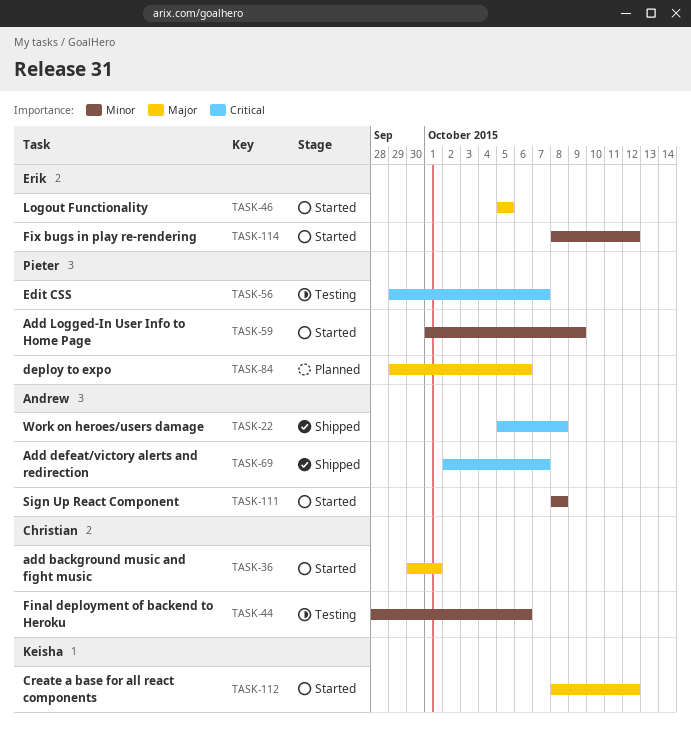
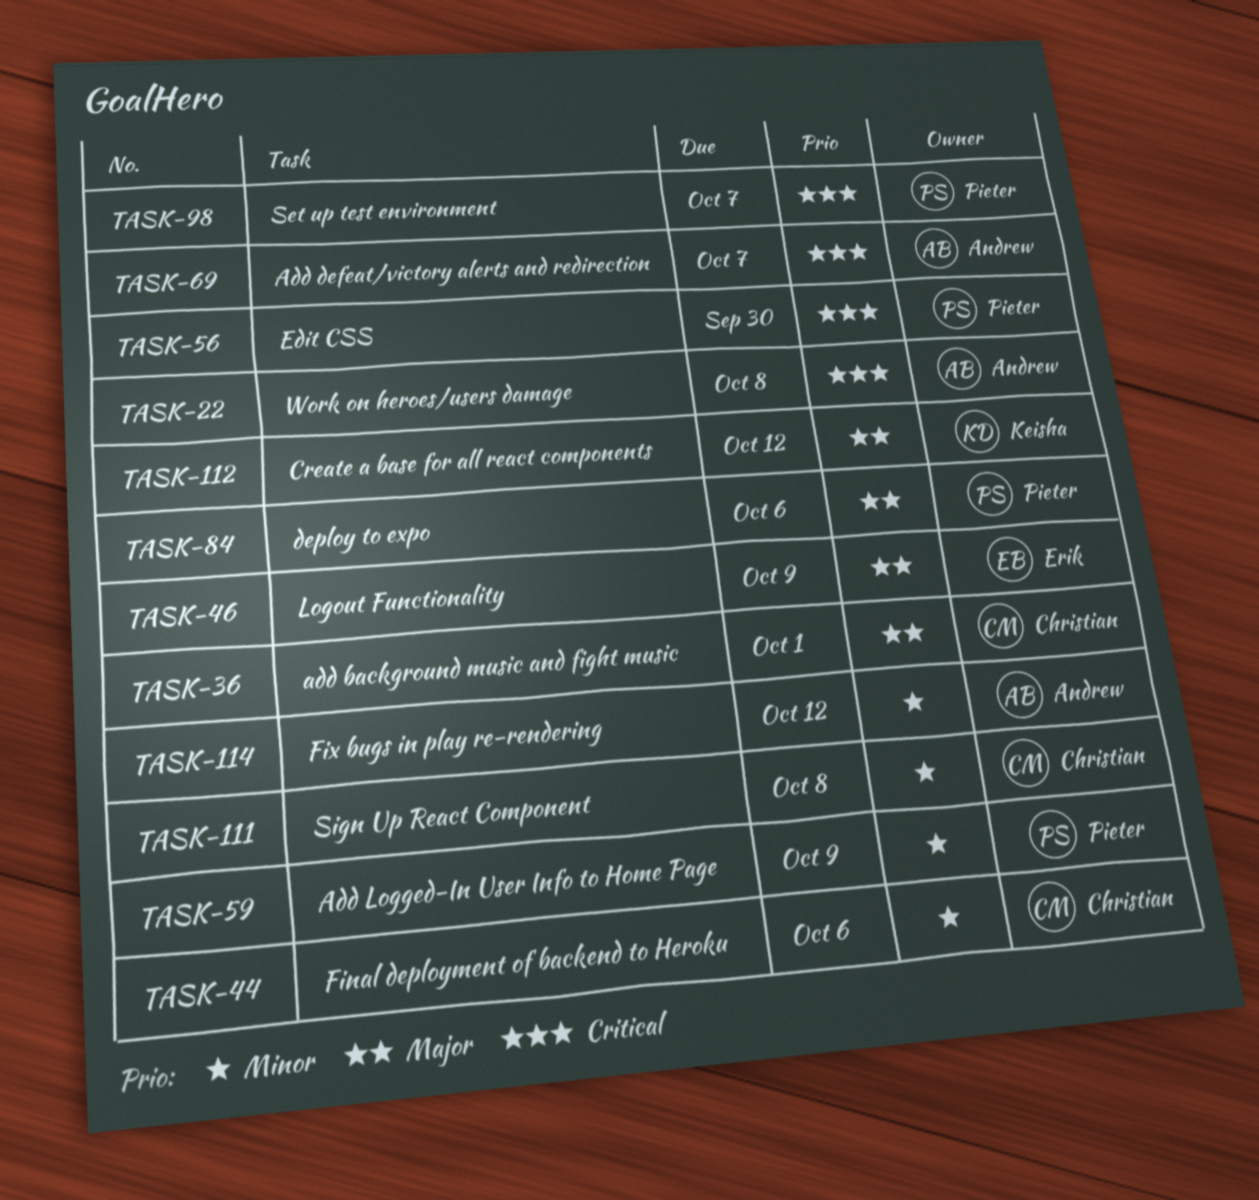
TASK-46, due: Oct 5 -> Oct 9
TASK-56, due: Oct 7 -> Sep 30
TASK-98: none -> present
TASK-111, owner: Andrew -> Christian
TASK-114, owner: Erik -> Andrew

